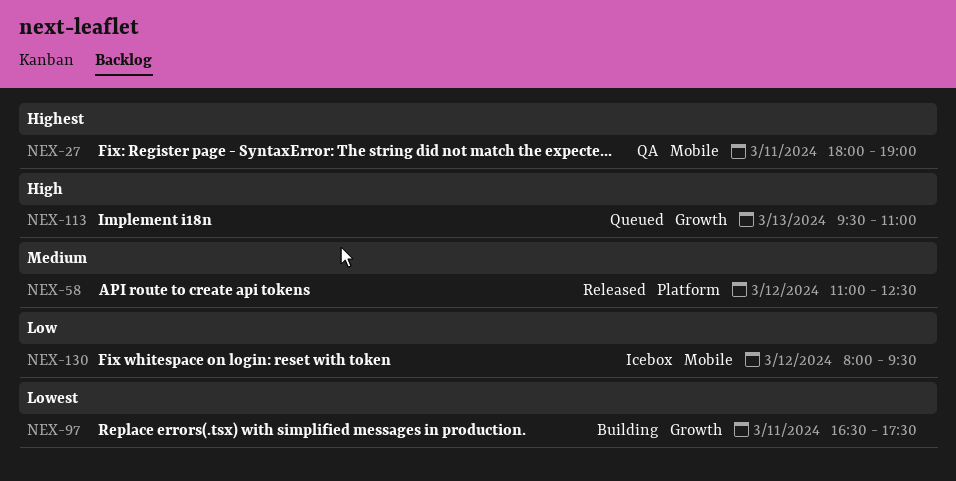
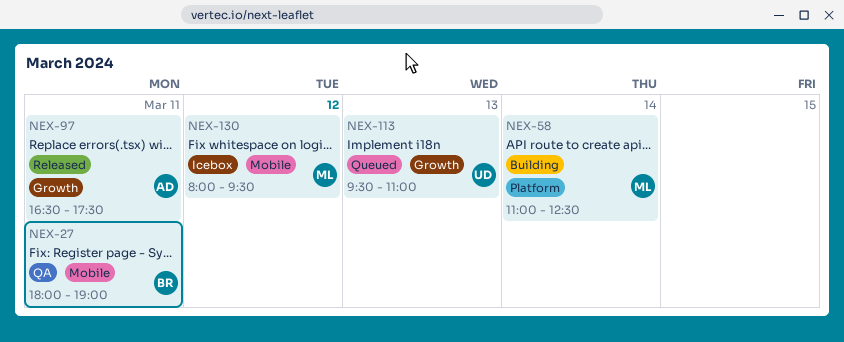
NEX-58, status: Released -> Building
NEX-58, day: Mar 12 -> Mar 14
NEX-97, status: Building -> Released

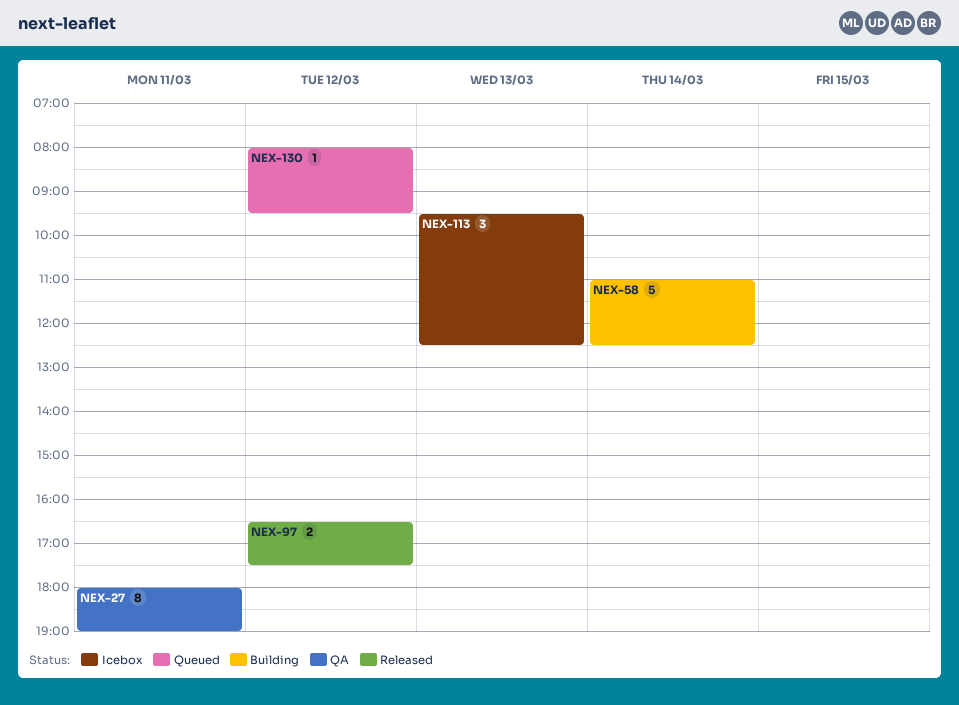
NEX-97, day: Mar 11 -> Mar 12
NEX-113, status: Queued -> Icebox
NEX-113, ends: 11:00 -> 12:30
NEX-130, status: Icebox -> Queued

